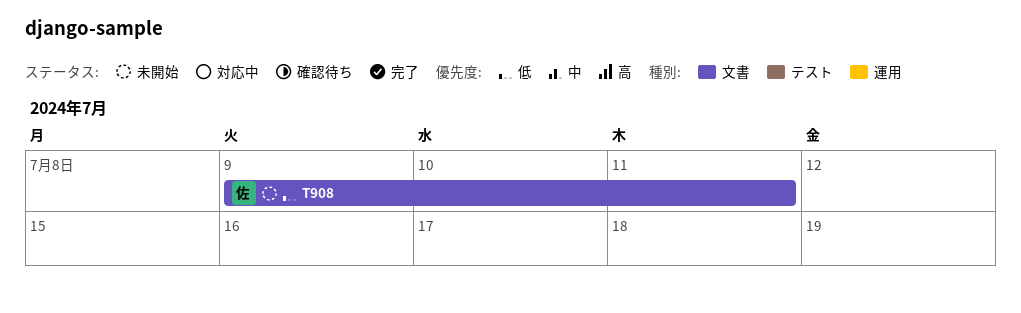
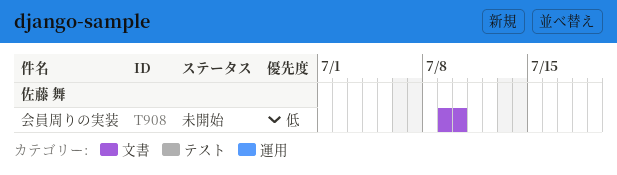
T908, due: Jul 11 -> Jul 10

